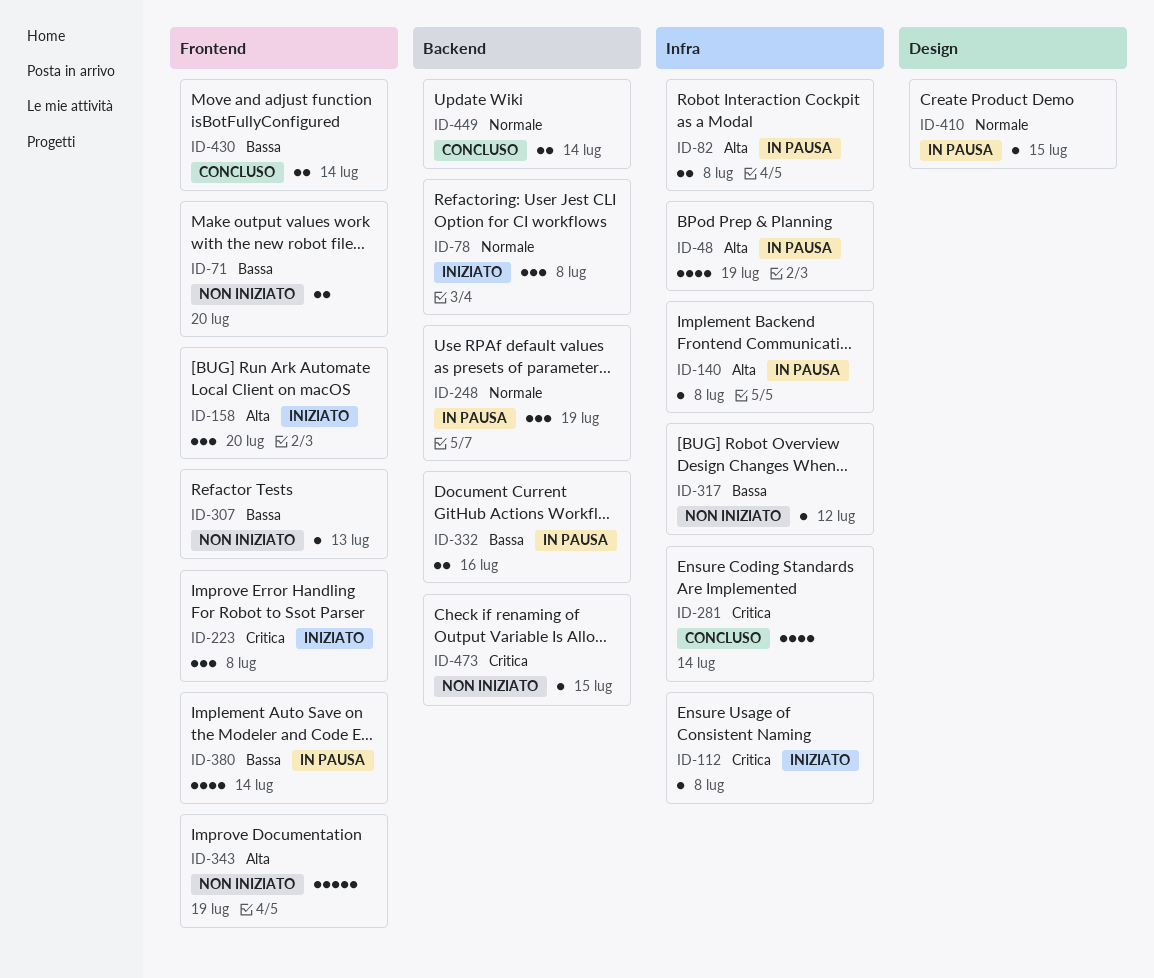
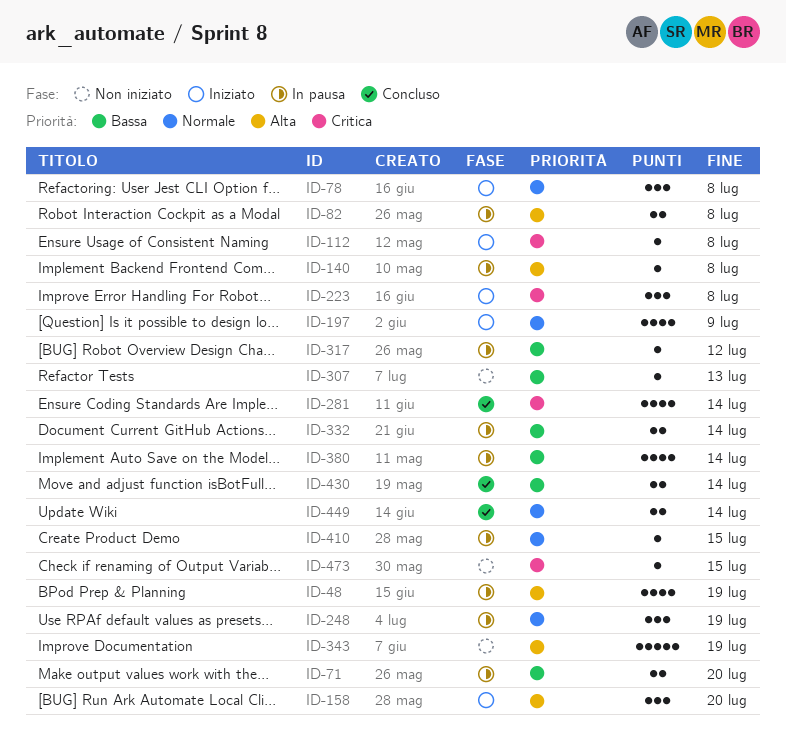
ID-71, status: Non iniziato -> In pausa
ID-197: none -> present
ID-317, status: Non iniziato -> In pausa
ID-332, due: Jul 16 -> Jul 14

